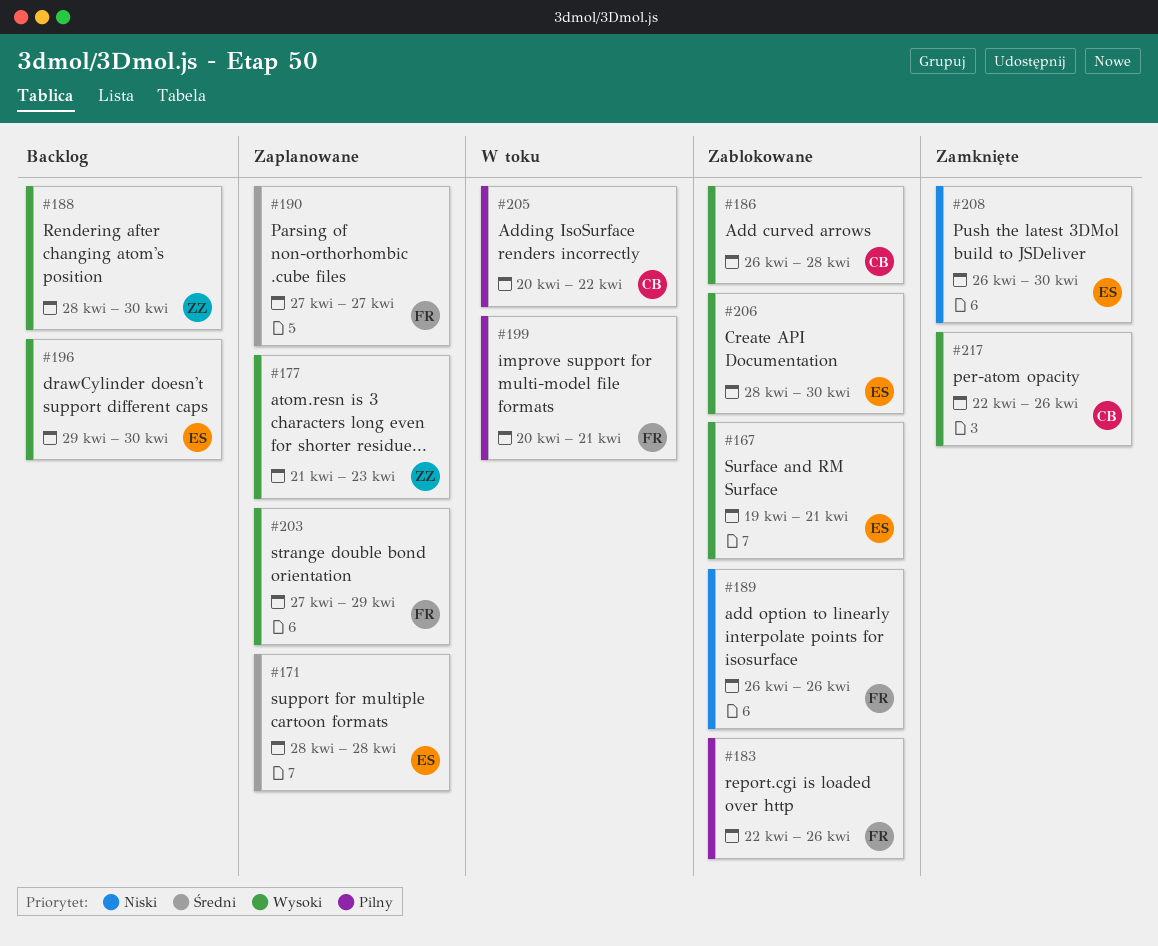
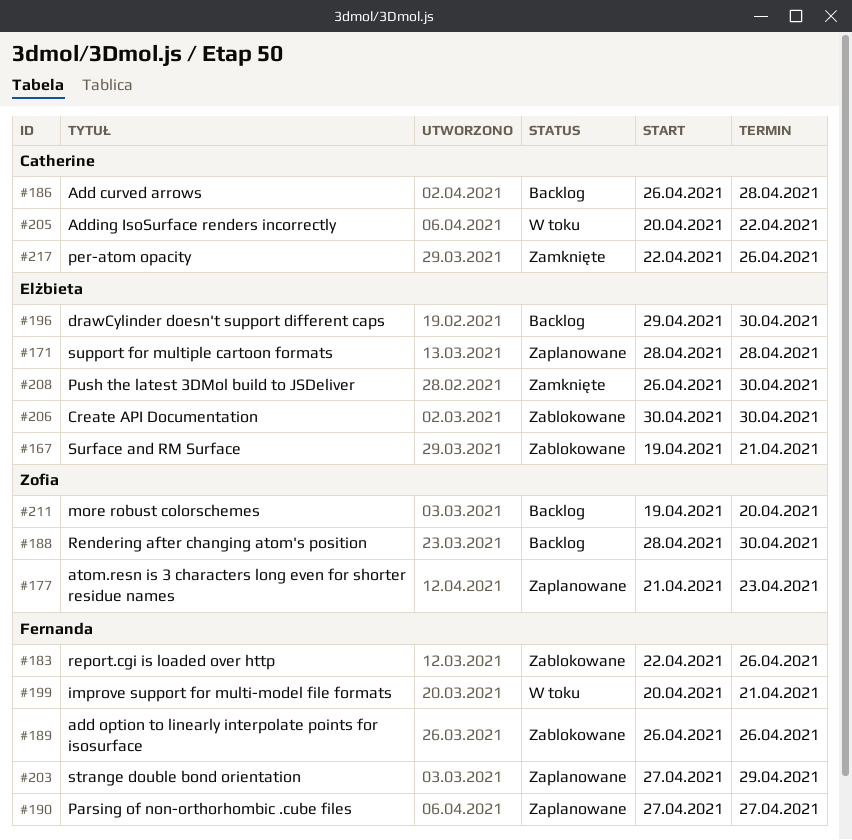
#186, status: Zablokowane -> Backlog
#206, start: Apr 28 -> Apr 30
#211: none -> present

